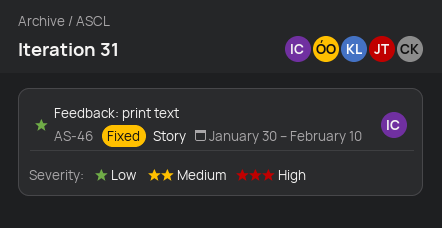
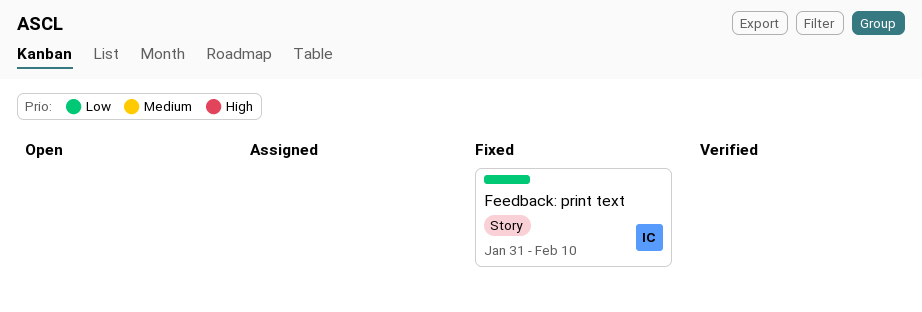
Feedback: print text, start: Jan 30 -> Jan 31

